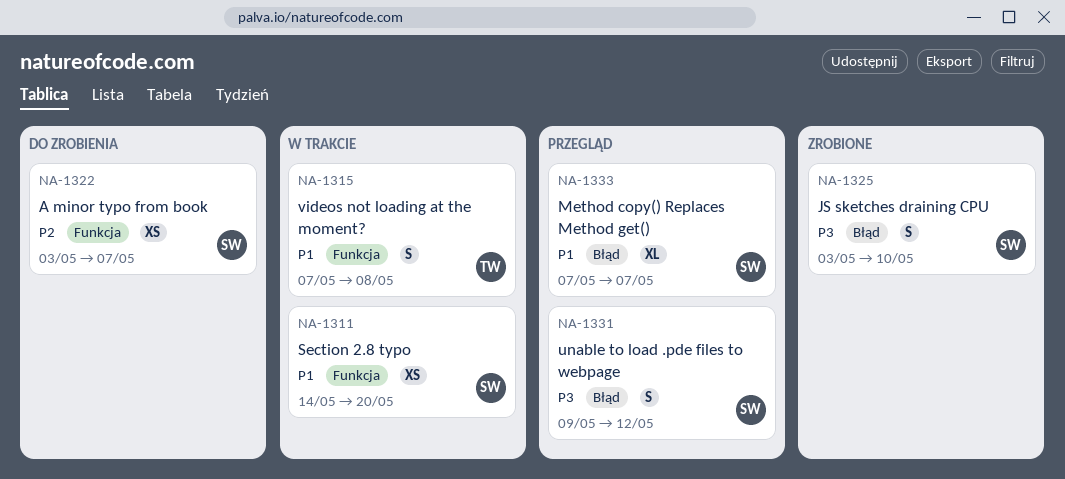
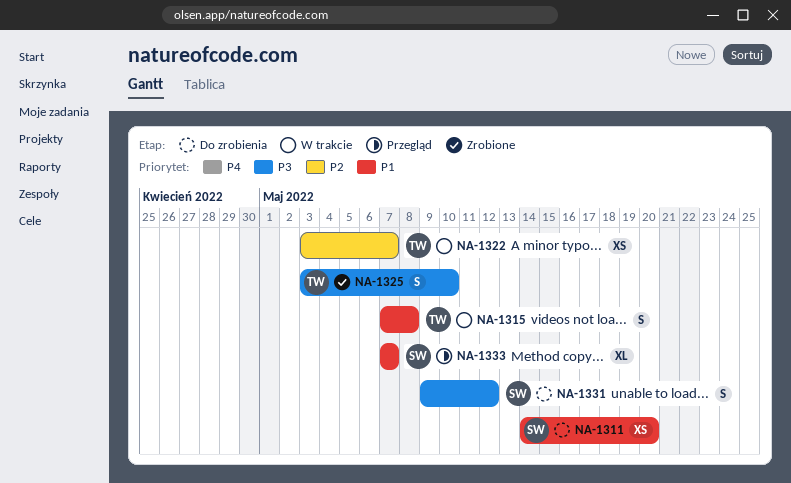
NA-1311, status: W trakcie -> Do zrobienia
NA-1322, status: Do zrobienia -> W trakcie
NA-1322, owner: SW -> TW
NA-1325, owner: SW -> TW
NA-1331, status: Przegląd -> Do zrobienia

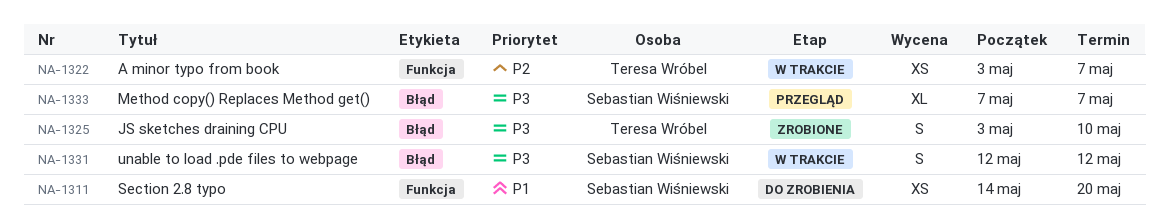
NA-1315: present -> none
NA-1331, status: Do zrobienia -> W trakcie
NA-1331, start: May 9 -> May 12
NA-1333, priority: P1 -> P3

